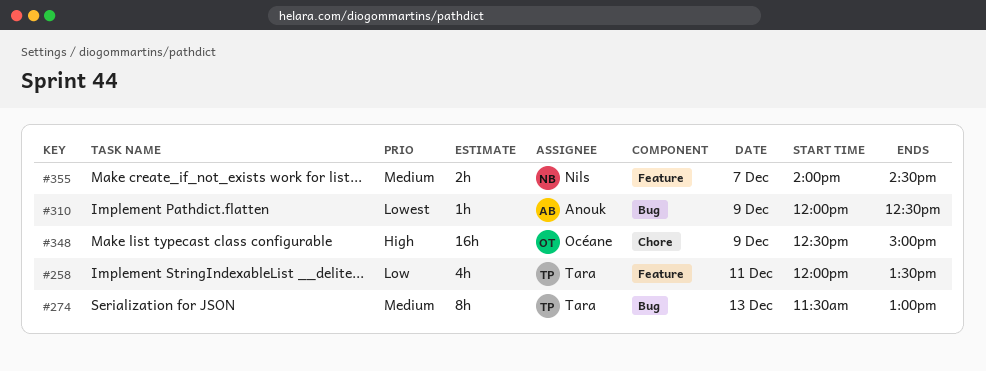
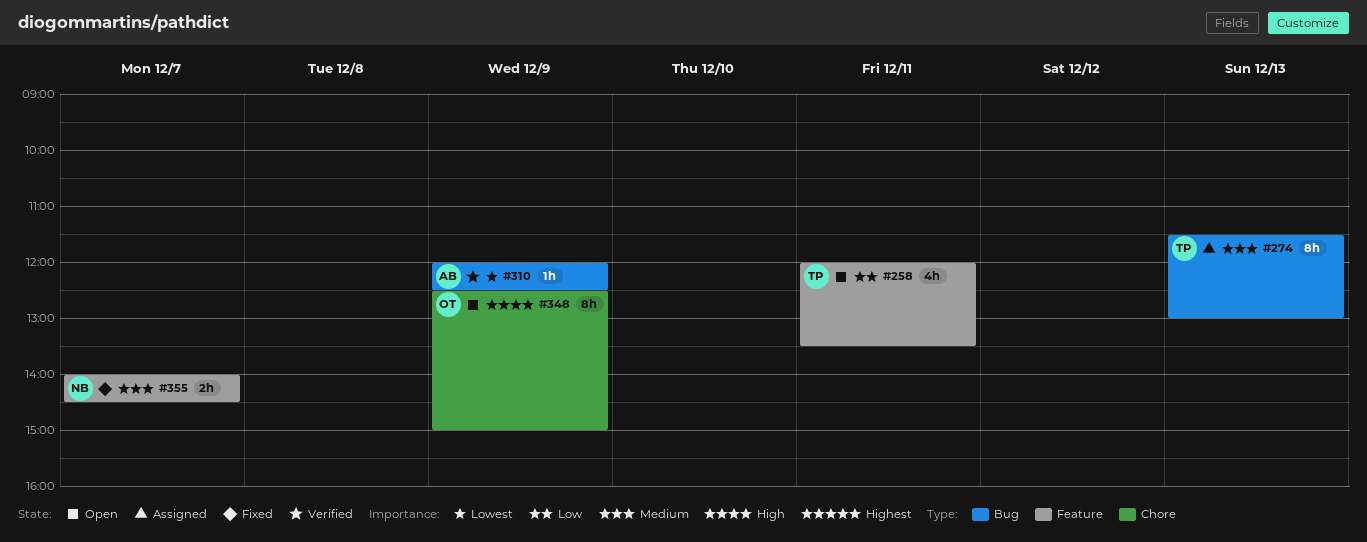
#348, estimate: 16h -> 8h

